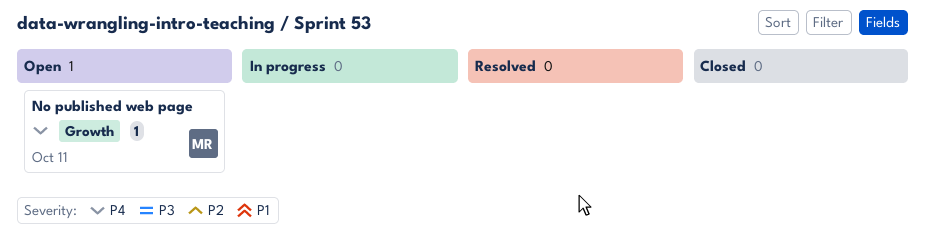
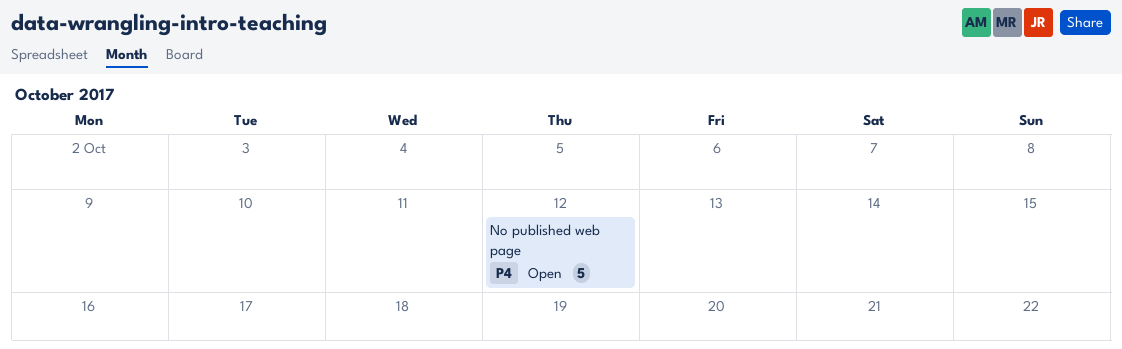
No published web page, estimate: 1 -> 5
No published web page, due: Oct 11 -> Oct 12

